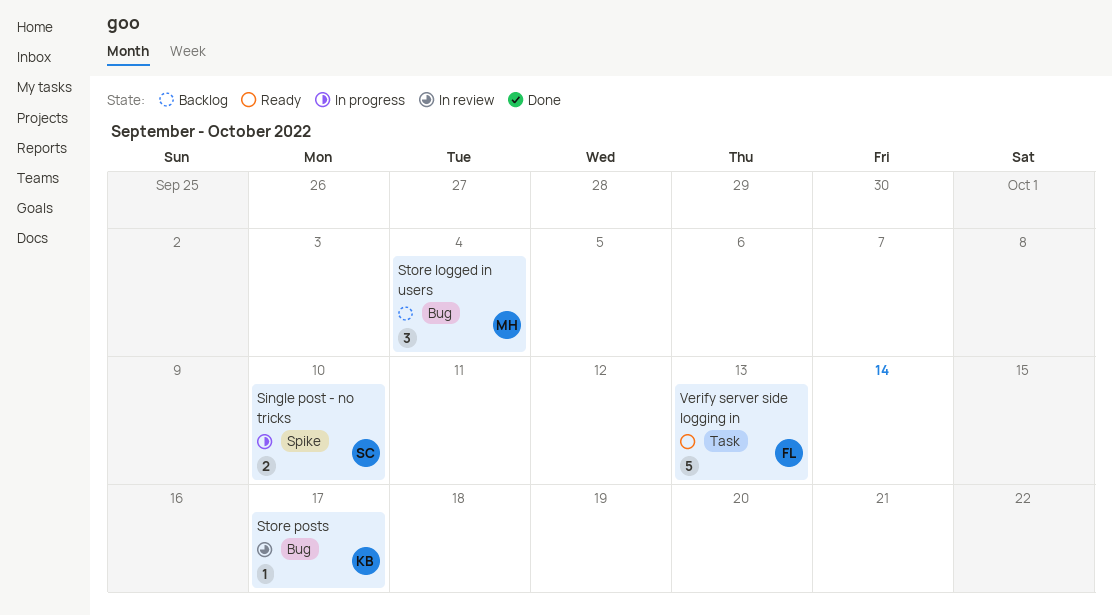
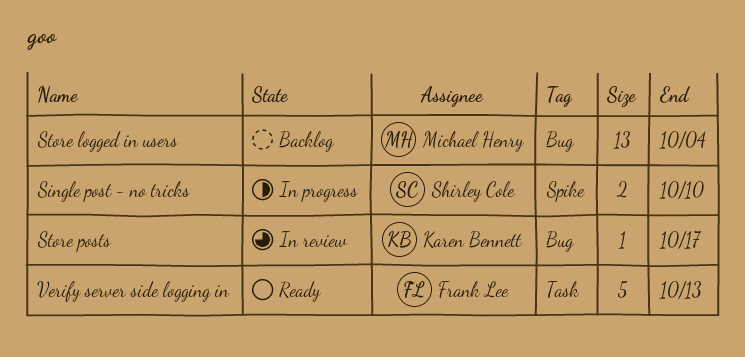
Store logged in users, estimate: 3 -> 13

